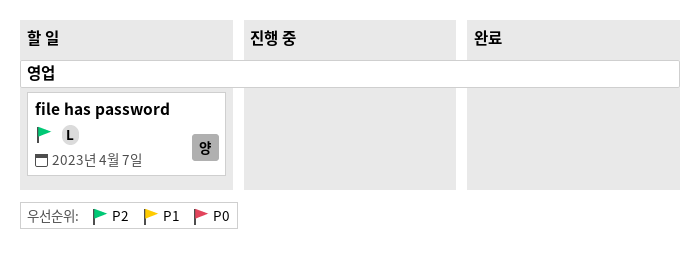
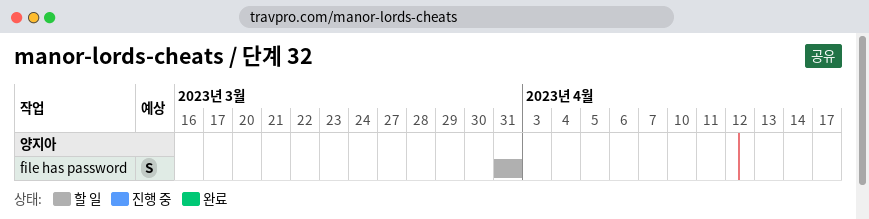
file has password, estimate: L -> S
file has password, due: Apr 7 -> Mar 31

